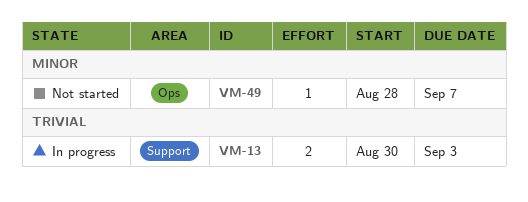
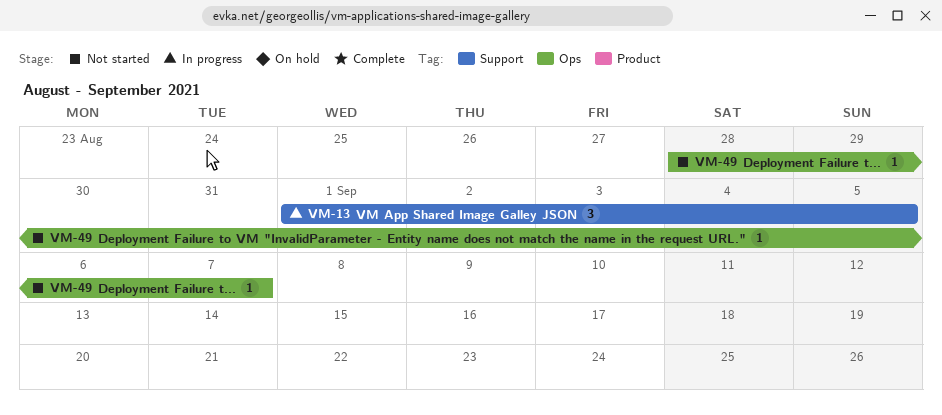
VM-13, estimate: 2 -> 3
VM-13, start: Aug 30 -> Sep 1
VM-13, due: Sep 3 -> Sep 5

